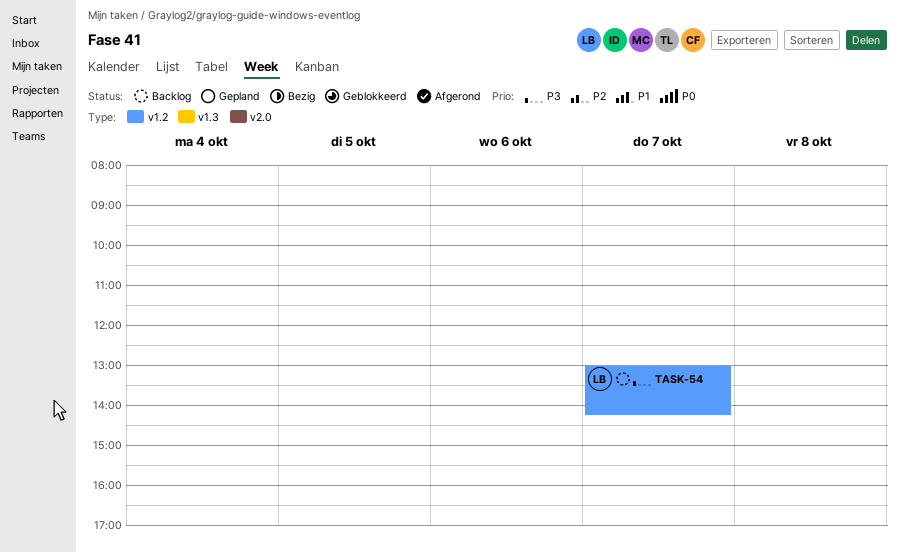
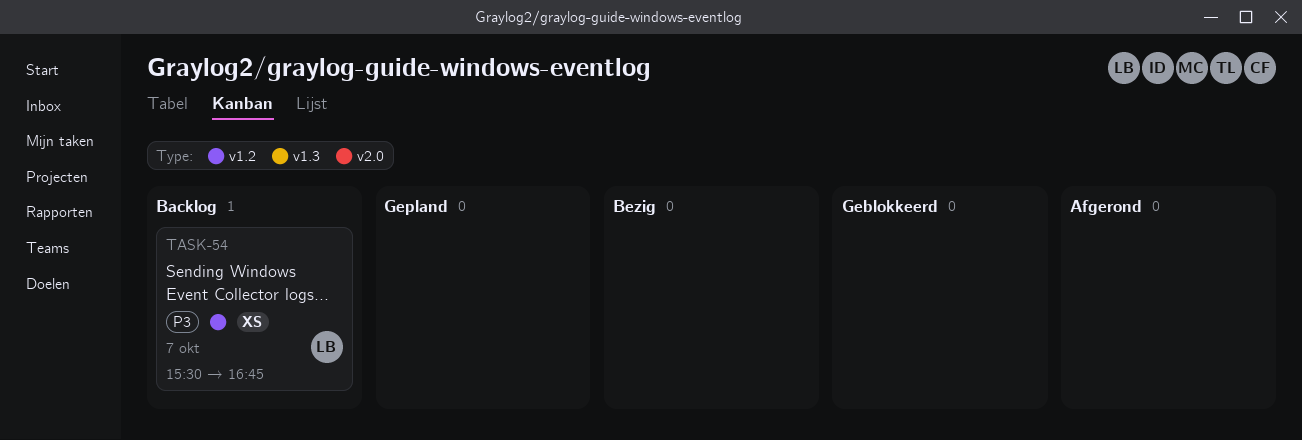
TASK-54, begins: 13:00 -> 15:30
TASK-54, ends: 14:15 -> 16:45

